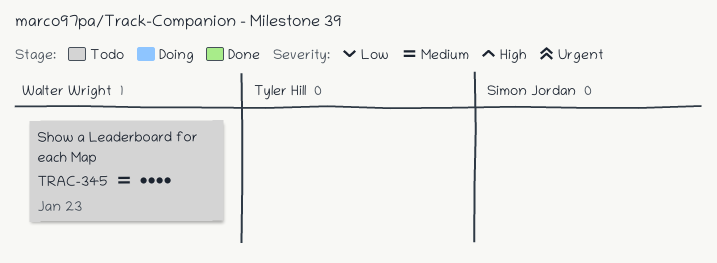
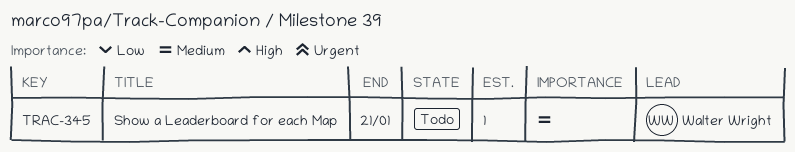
TRAC-345, estimate: 4 -> 1
TRAC-345, due: Jan 23 -> Jan 21

